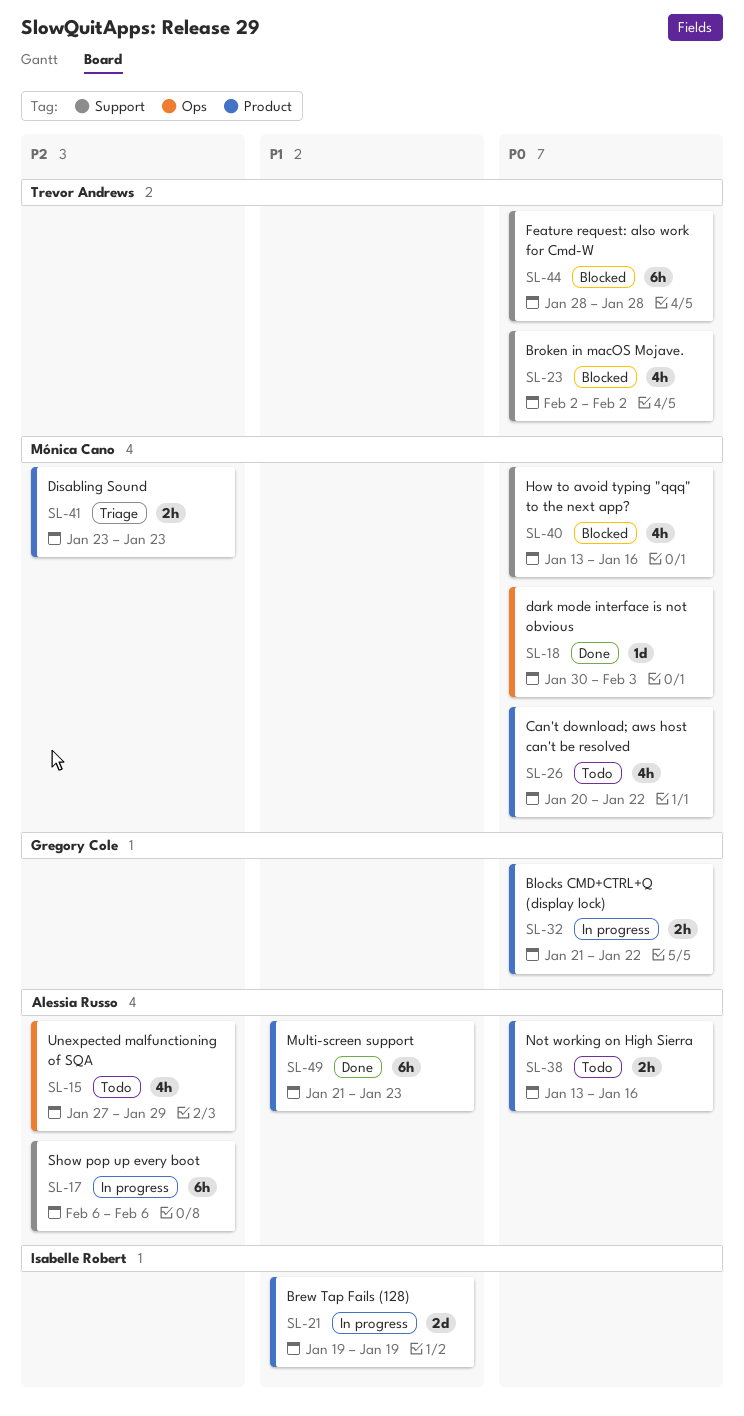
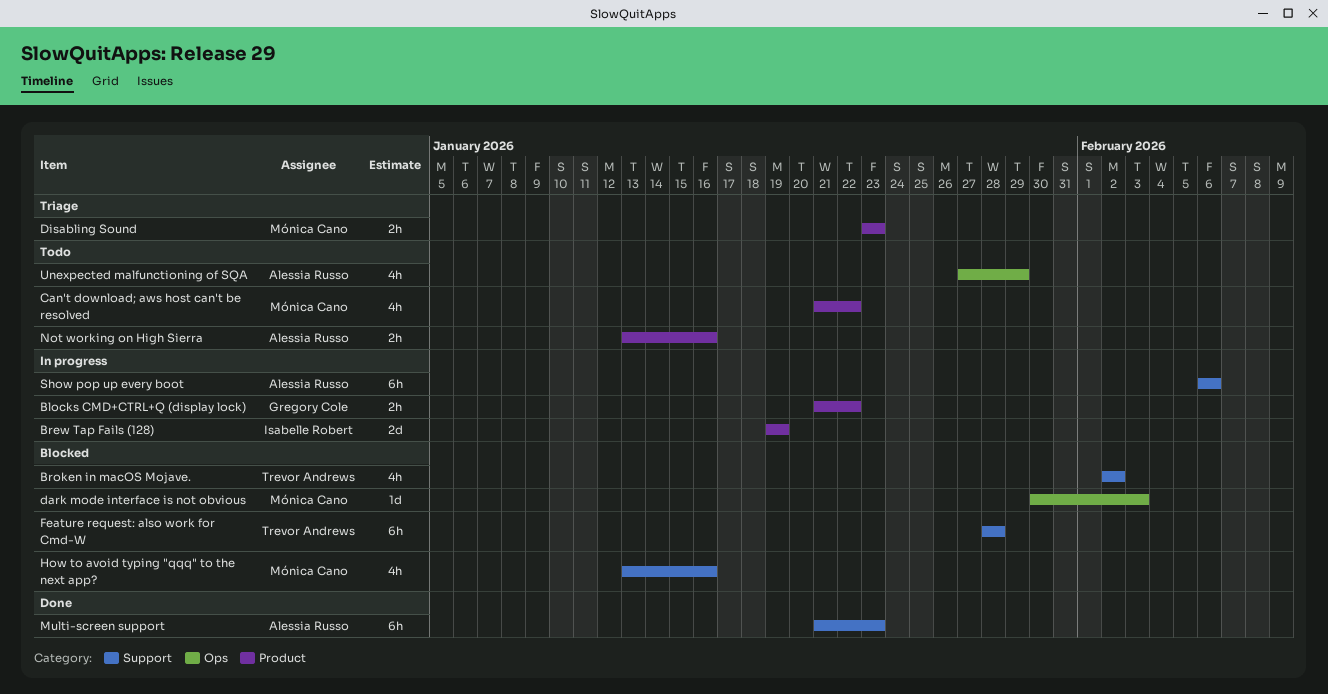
Can't download; aws host can't be resolved, start: Jan 20 -> Jan 21
dark mode interface is not obvious, status: Done -> Blocked
Multi-screen support, label: Product -> Support

